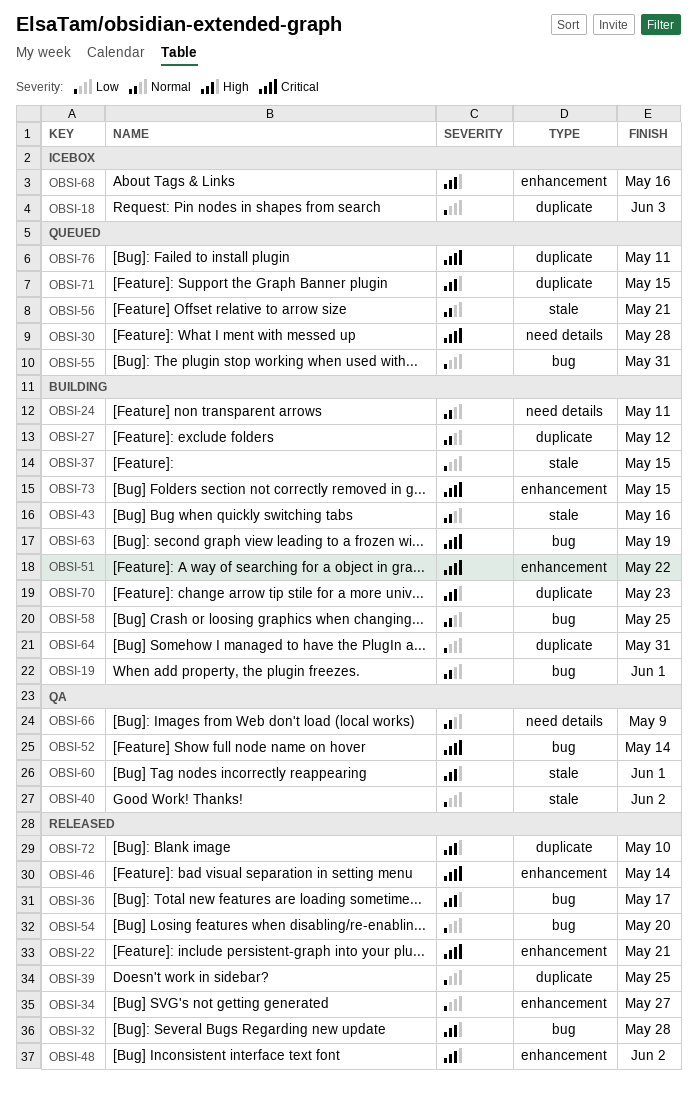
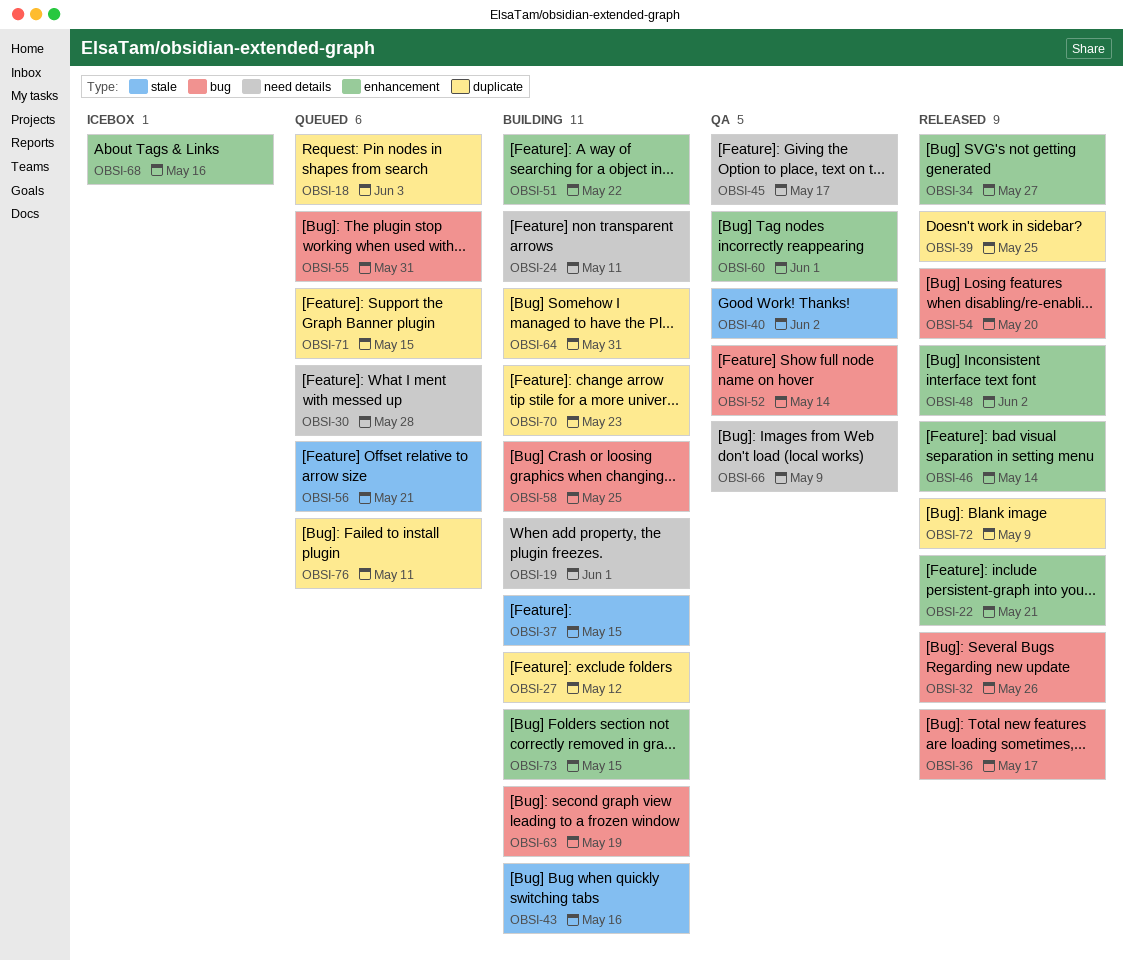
OBSI-18, status: Icebox -> Queued
OBSI-19, label: bug -> need details
OBSI-32, due: May 28 -> May 26
OBSI-45: none -> present
OBSI-60, label: stale -> enhancement
OBSI-72, due: May 10 -> May 9

